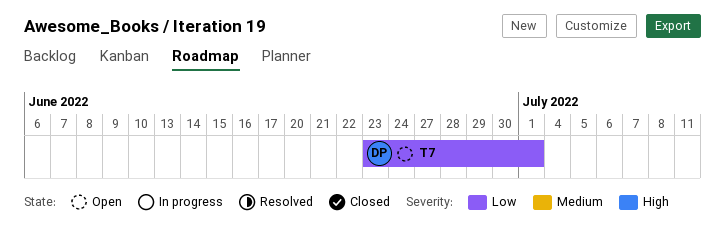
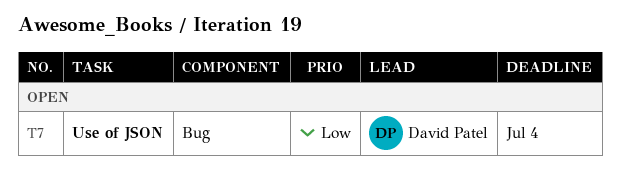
T7, due: Jul 1 -> Jul 4

